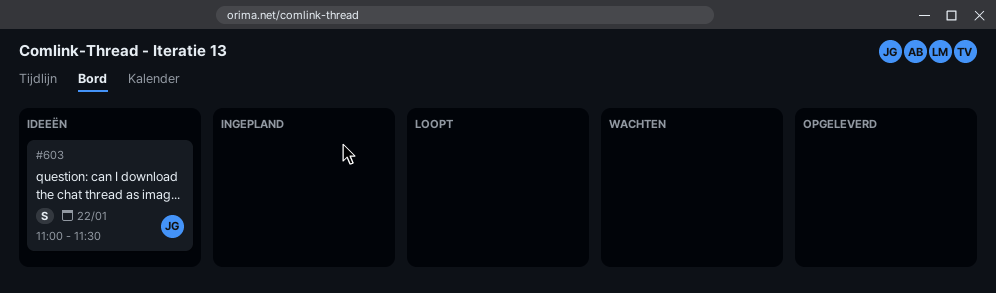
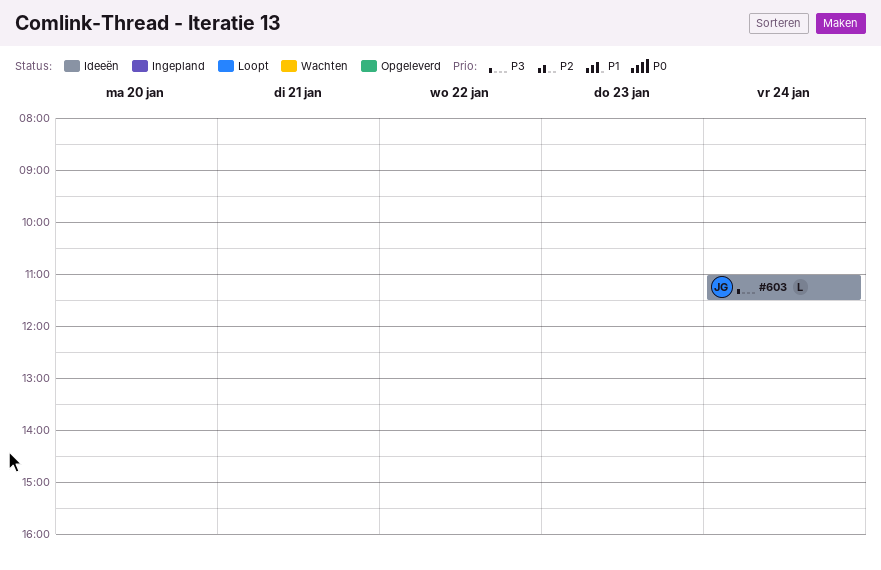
#603, estimate: S -> L
#603, day: Jan 22 -> Jan 24

